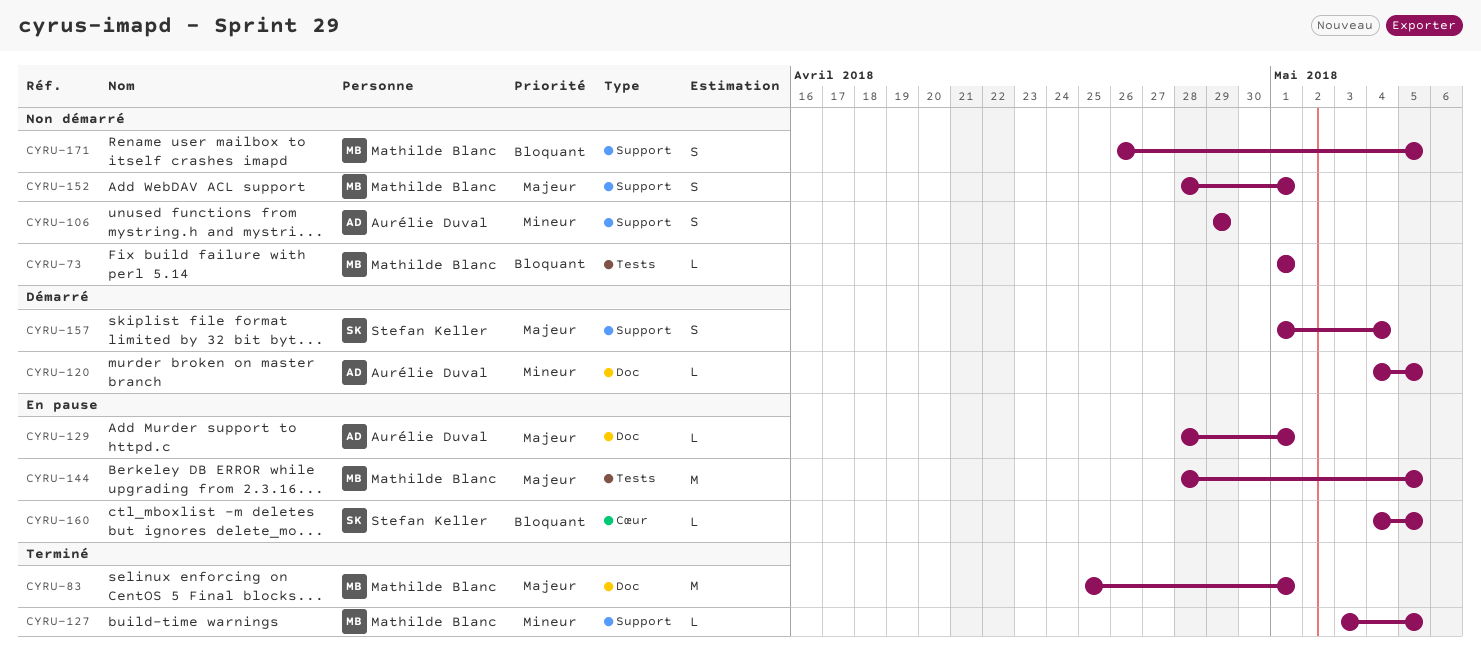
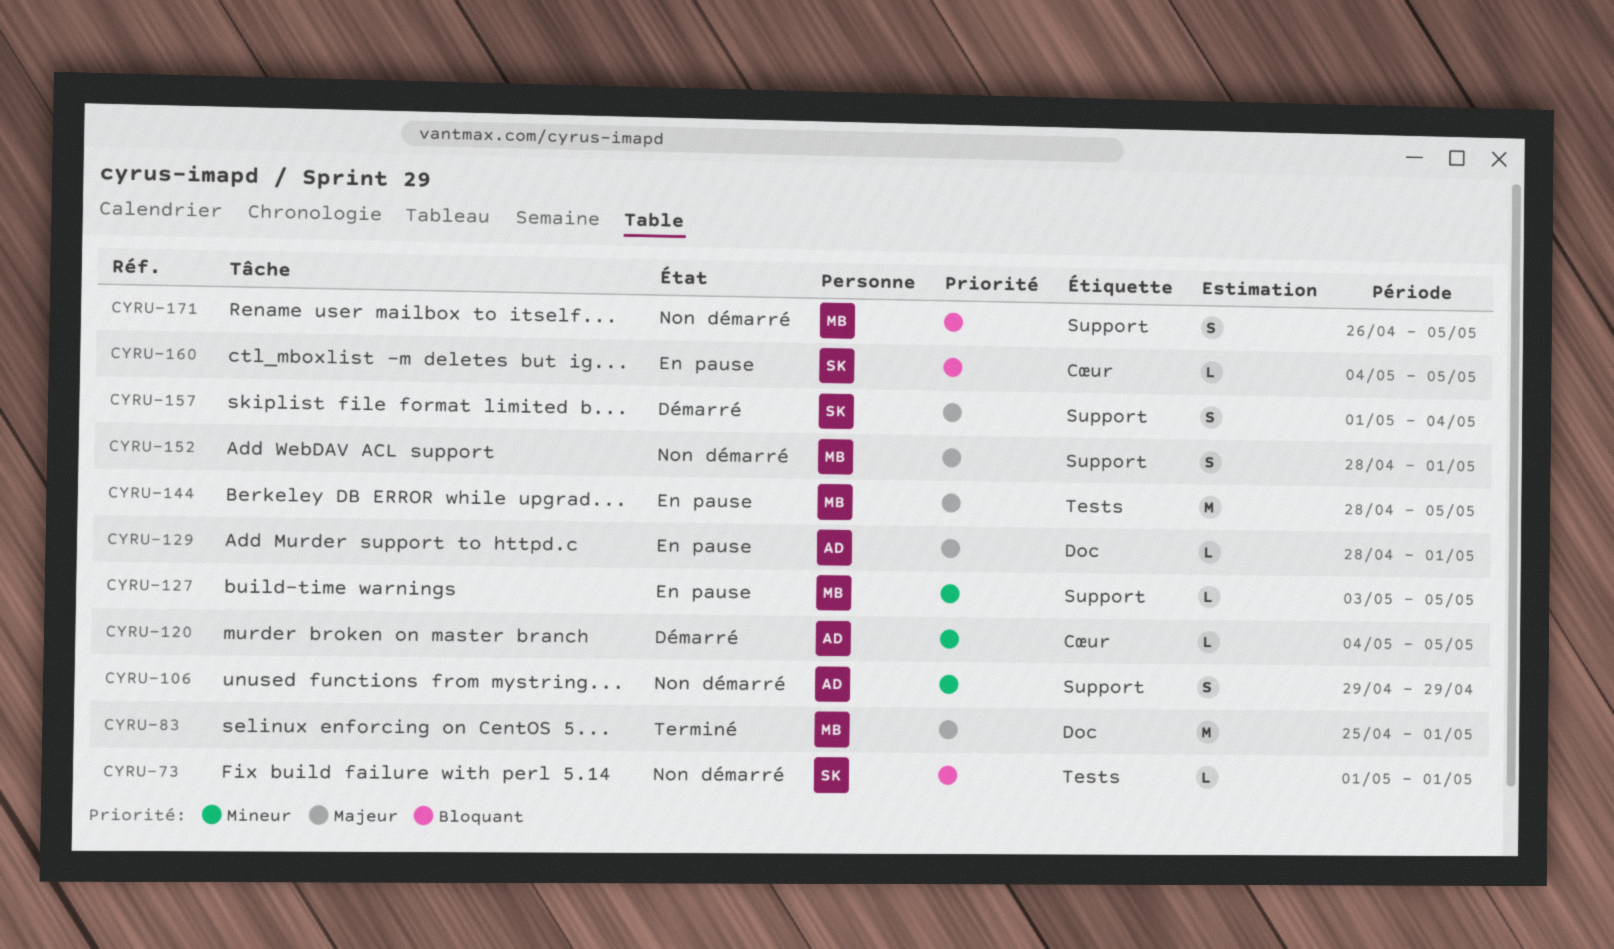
CYRU-73, owner: Mathilde Blanc -> Stefan Keller
CYRU-120, label: Doc -> Cœur
CYRU-127, status: Terminé -> En pause

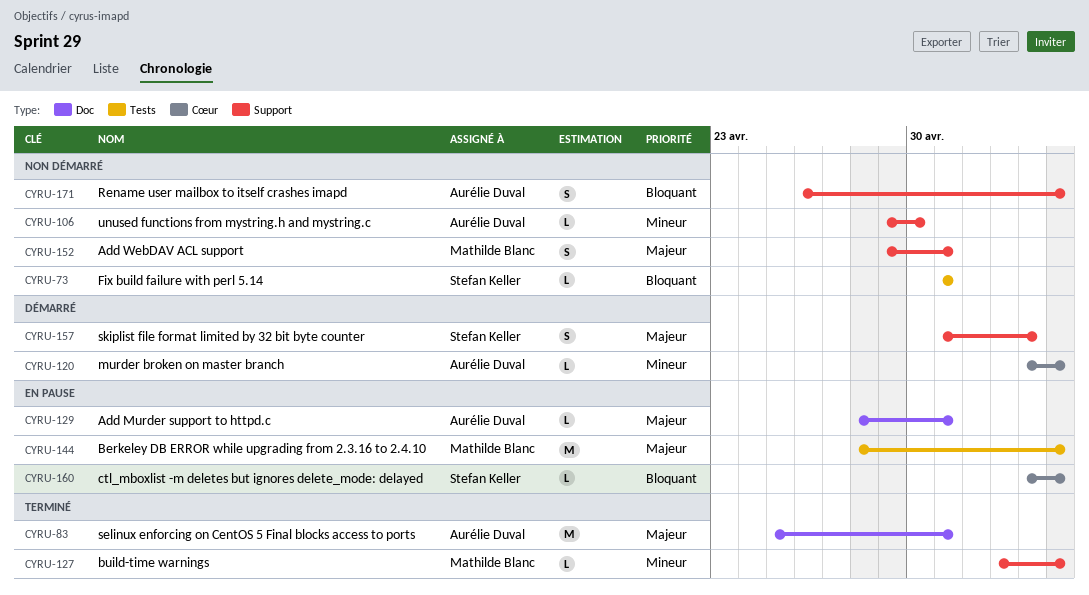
CYRU-83, owner: Mathilde Blanc -> Aurélie Duval
CYRU-106, estimate: S -> L
CYRU-106, due: Apr 29 -> Apr 30
CYRU-127, status: En pause -> Terminé
CYRU-152, start: Apr 28 -> Apr 29
CYRU-171, owner: Mathilde Blanc -> Aurélie Duval

